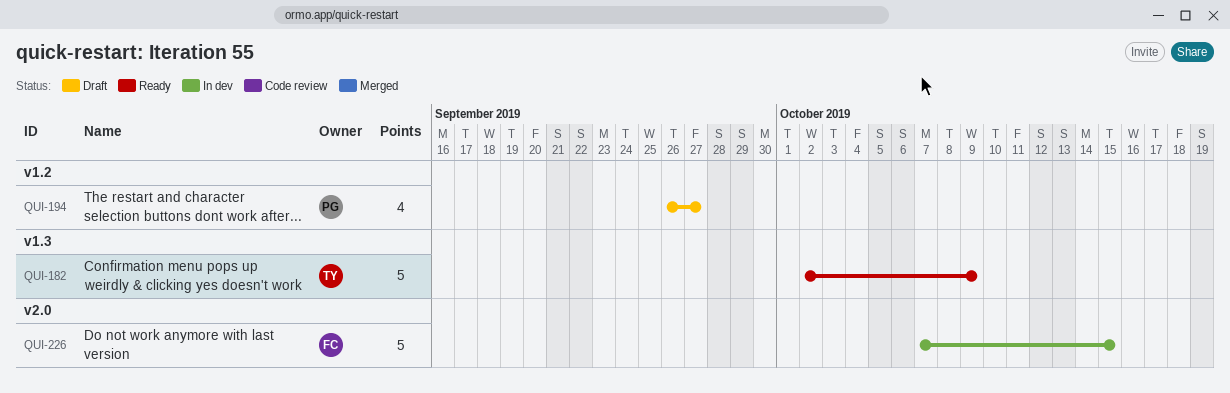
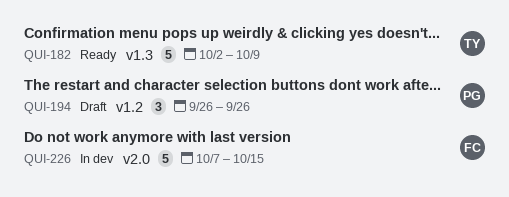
QUI-194, estimate: 4 -> 3
QUI-194, due: Sep 27 -> Sep 26

